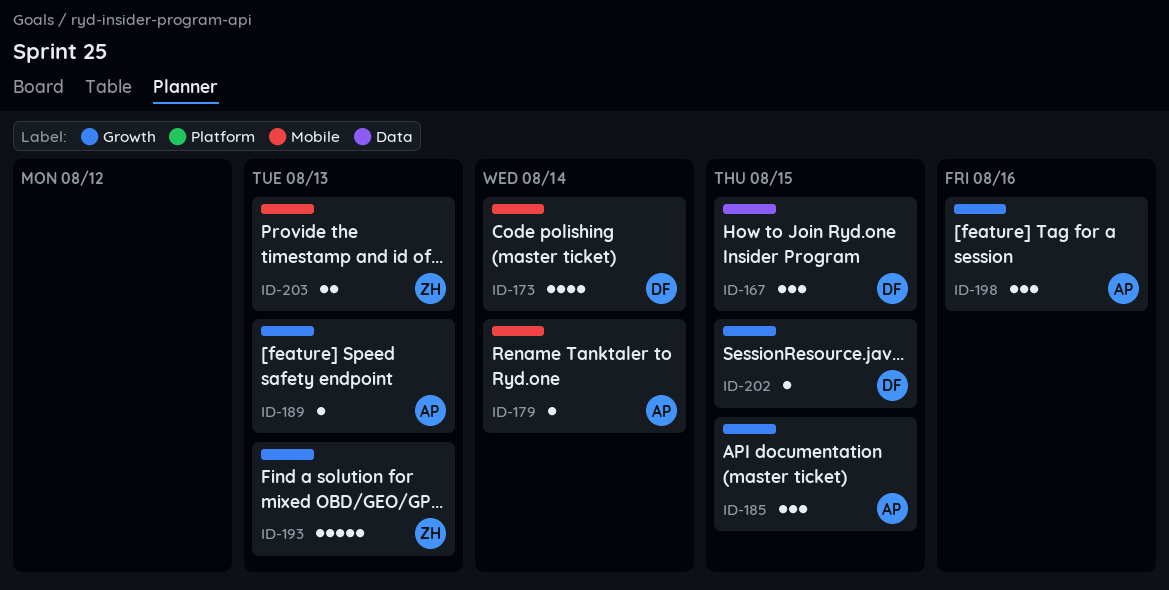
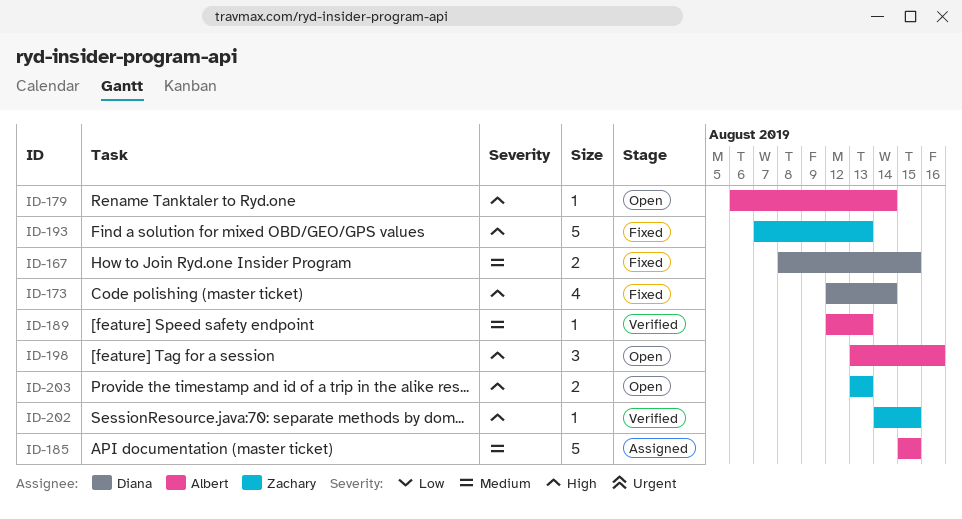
ID-167, estimate: 3 -> 2
ID-185, estimate: 3 -> 5
ID-202, owner: Diana -> Zachary

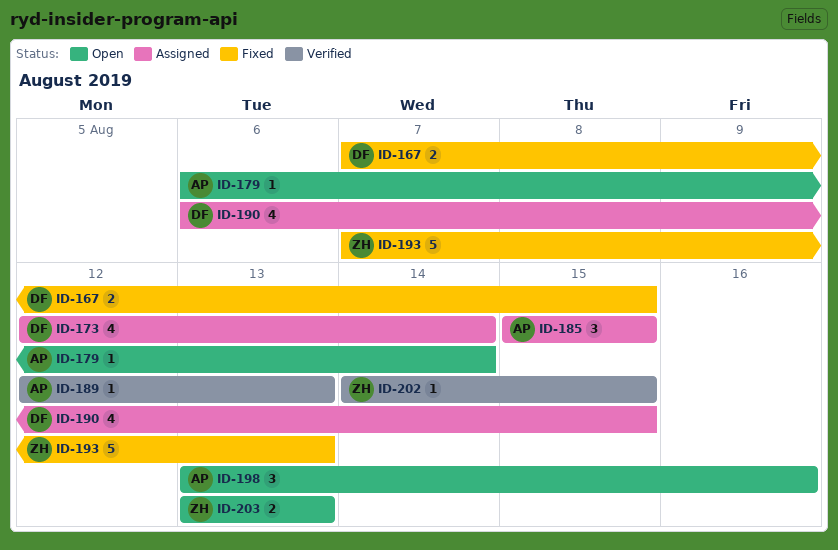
ID-167, start: Aug 8 -> Aug 7
ID-173, status: Fixed -> Assigned
ID-185, estimate: 5 -> 3
ID-190: none -> present

